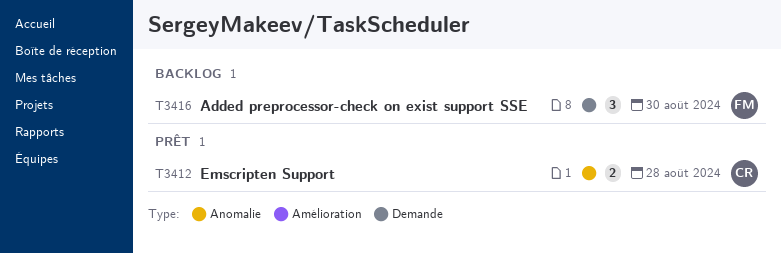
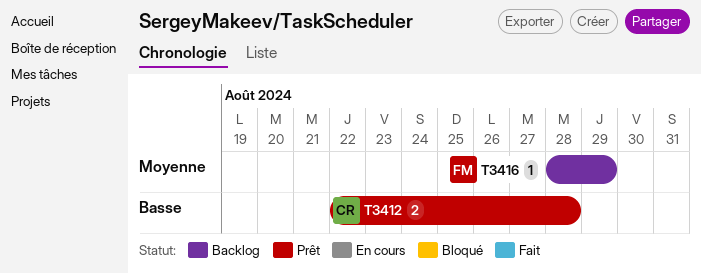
T3416, estimate: 3 -> 1
T3416, due: Aug 30 -> Aug 29

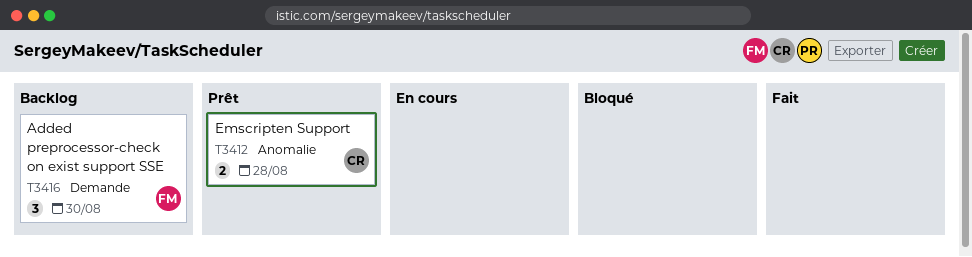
T3416, estimate: 1 -> 3
T3416, due: Aug 29 -> Aug 30

